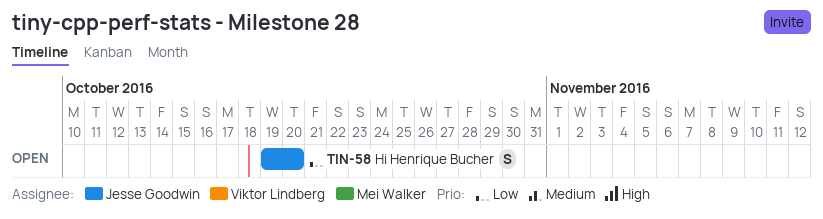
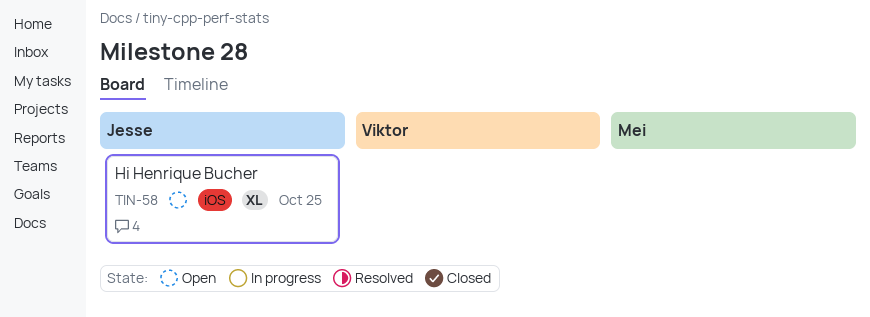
TIN-58, estimate: S -> XL
TIN-58, due: Oct 20 -> Oct 25

